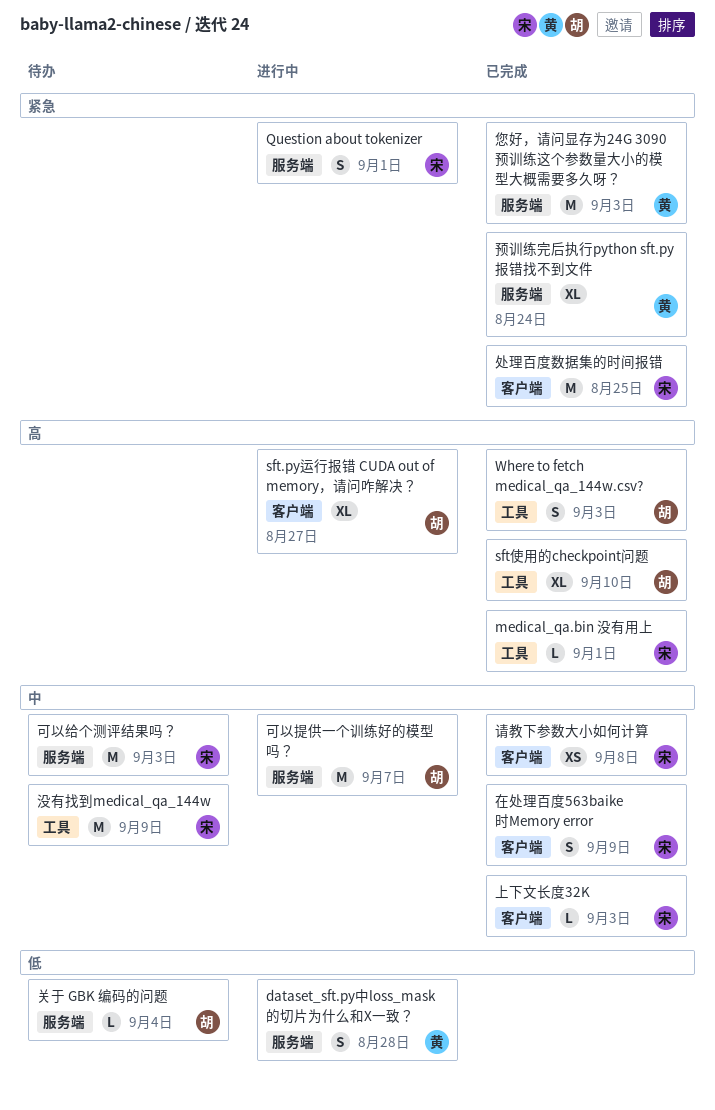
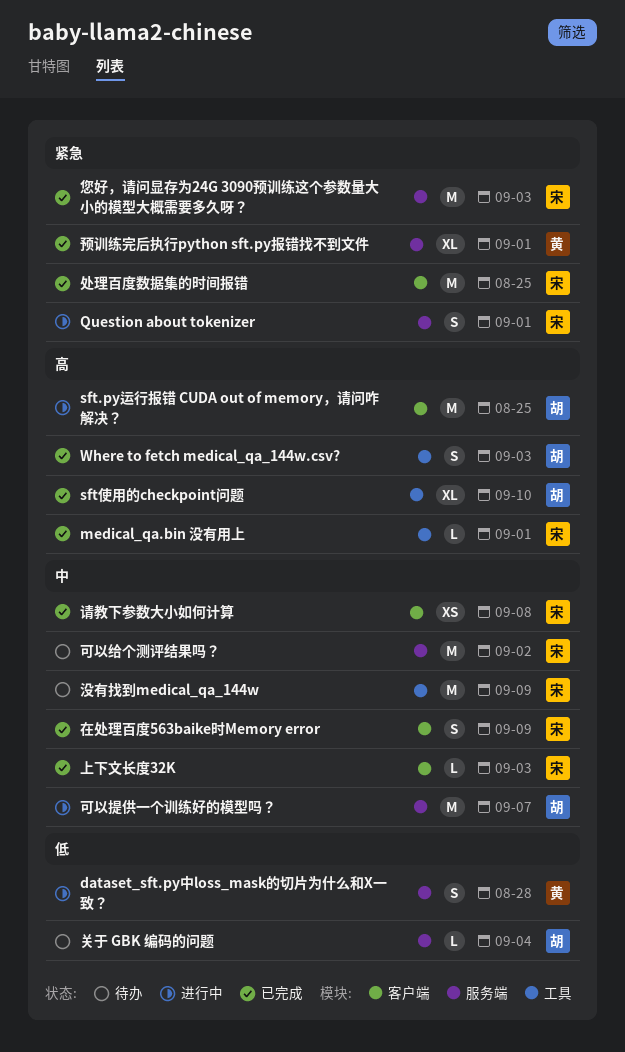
sft.py运行报错 CUDA out of memory，请问咋解决？, estimate: XL -> M
sft.py运行报错 CUDA out of memory，请问咋解决？, due: Aug 27 -> Aug 25
可以给个测评结果吗？, due: Sep 3 -> Sep 2
您好，请问显存为24G 3090预训练这个参数量大小的模型大概需要多久呀？, owner: 黄 -> 宋
预训练完后执行python sft.py报错找不到文件, due: Aug 24 -> Sep 1

